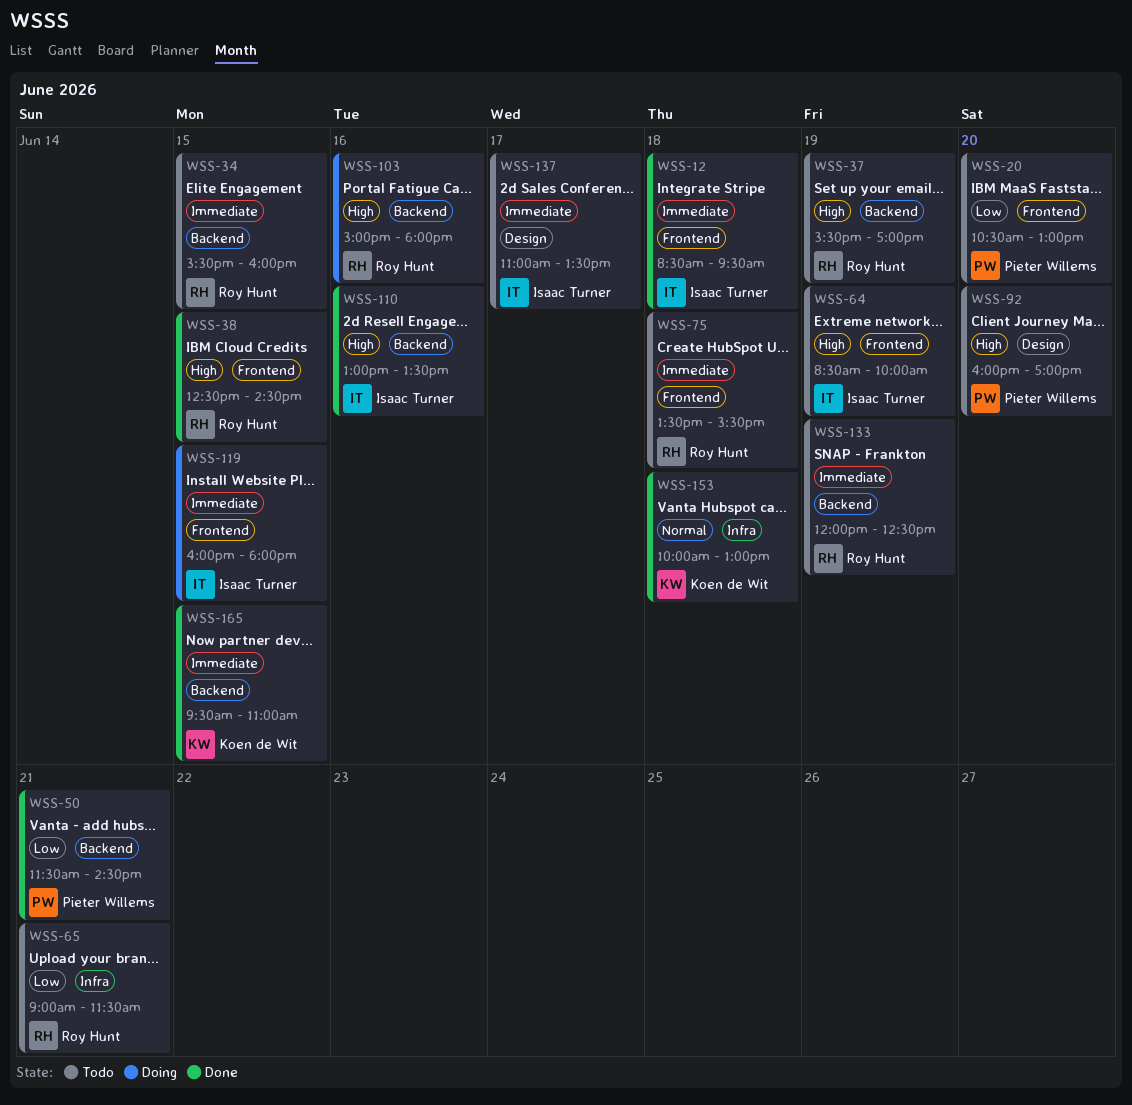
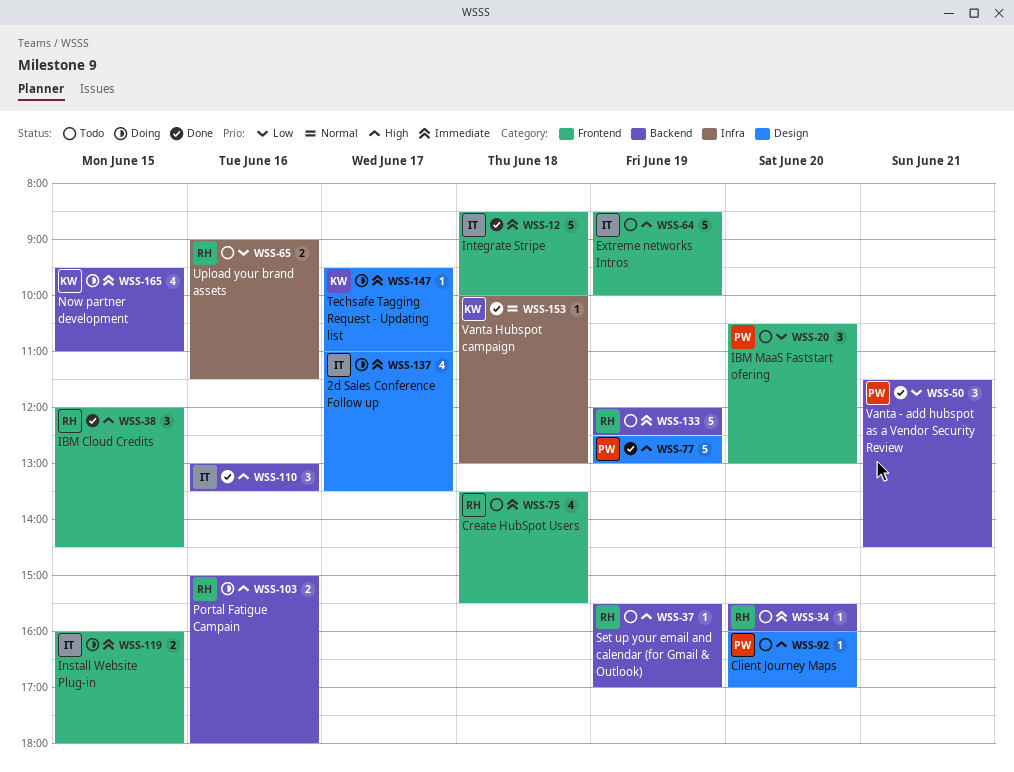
WSS-12, ends: 09:30 -> 10:00
WSS-34, day: Jun 15 -> Jun 20
WSS-38, begins: 12:30 -> 12:00
WSS-65, day: Jun 21 -> Jun 16
WSS-77: none -> present
WSS-137, status: Todo -> Doing
WSS-147: none -> present
WSS-165, status: Done -> Doing

